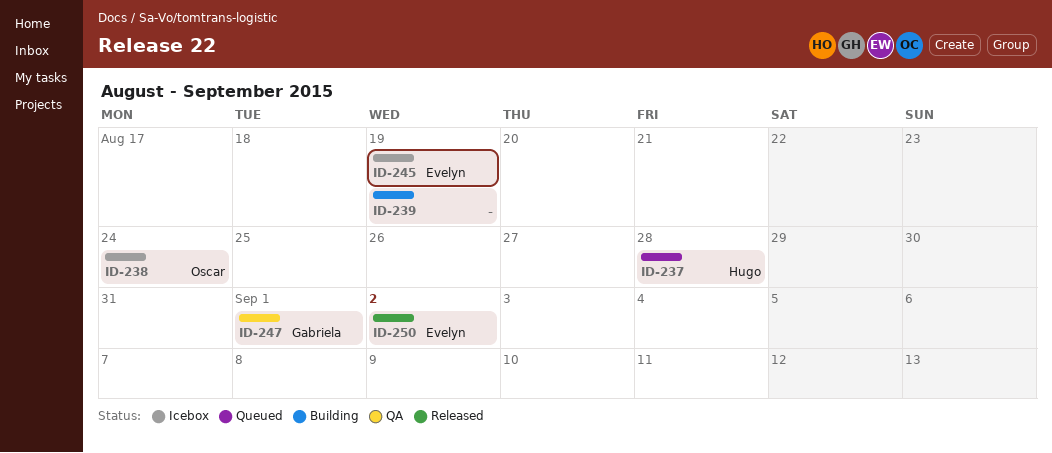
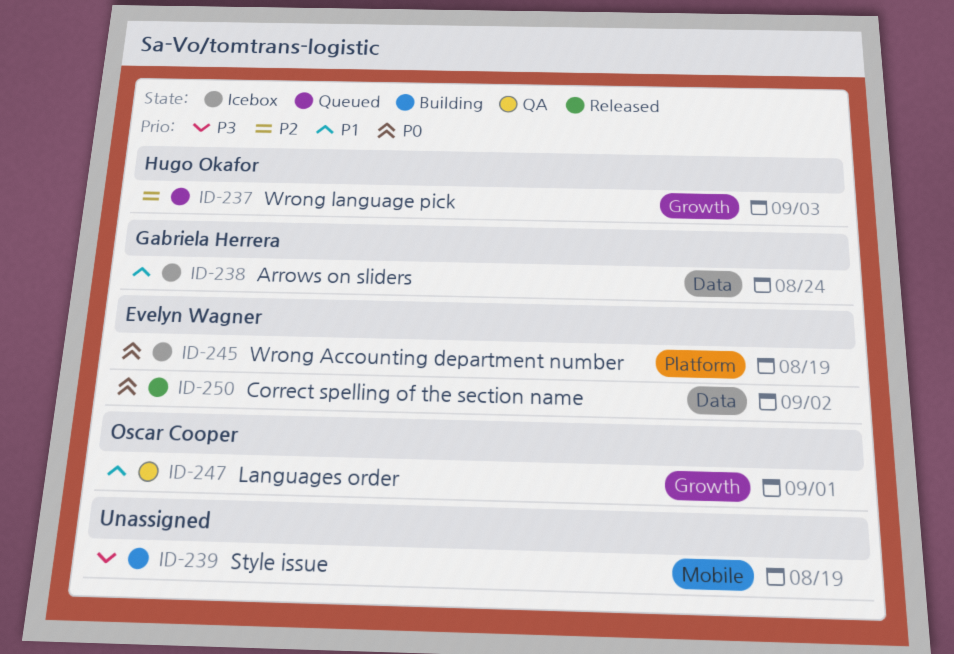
ID-237, due: Aug 28 -> Sep 3
ID-238, owner: Oscar Cooper -> Gabriela Herrera
ID-247, owner: Gabriela Herrera -> Oscar Cooper

